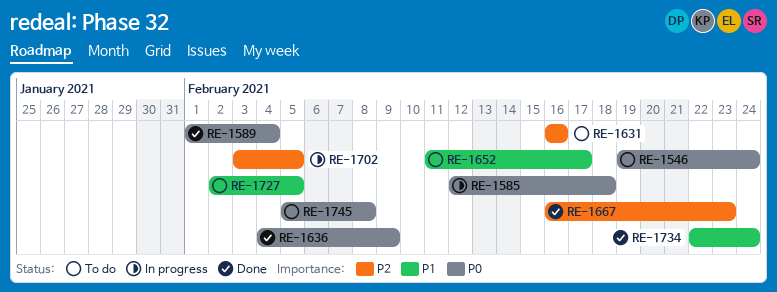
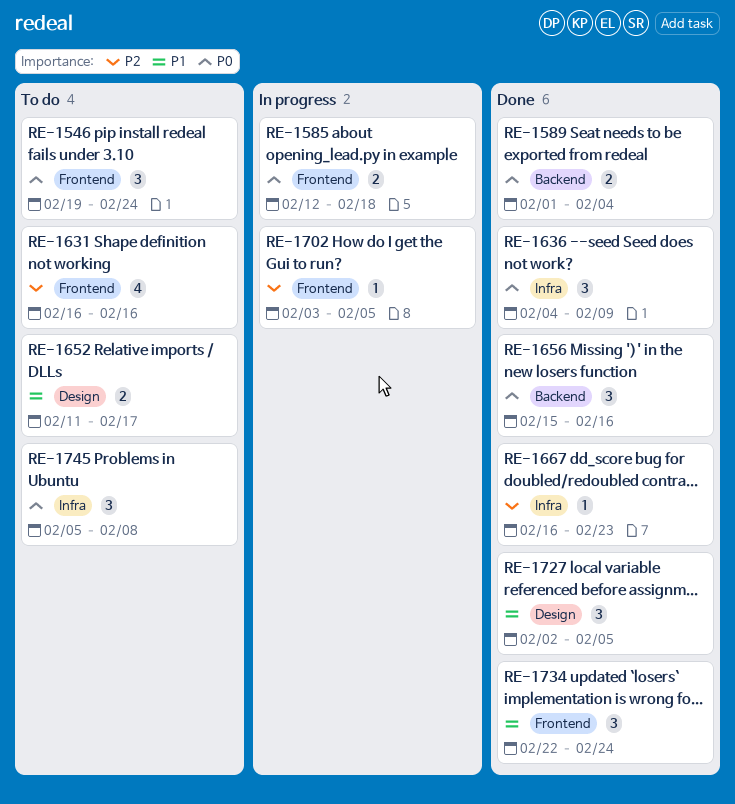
RE-1656: none -> present
RE-1727, status: To do -> Done

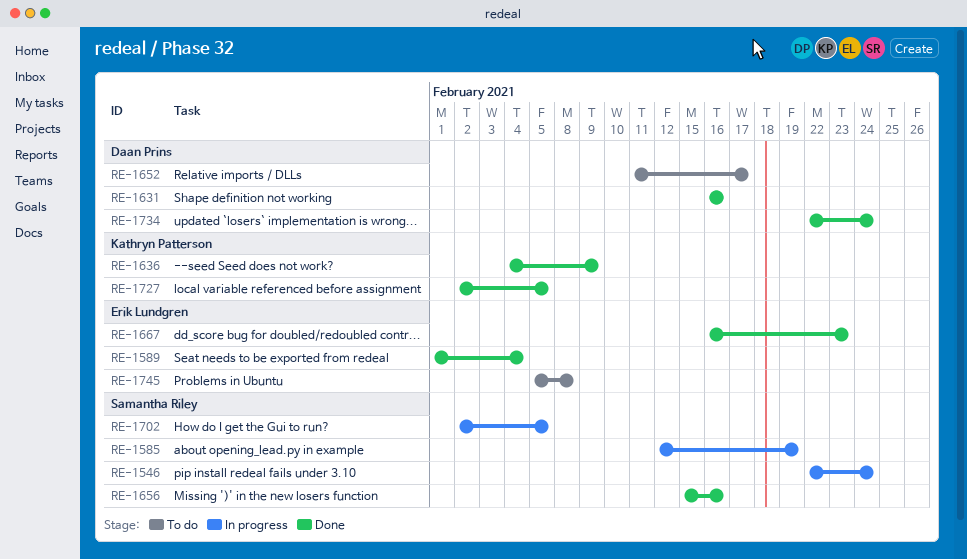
RE-1546, status: To do -> In progress
RE-1546, start: Feb 19 -> Feb 22
RE-1585, due: Feb 18 -> Feb 19
RE-1631, status: To do -> Done
RE-1702, start: Feb 3 -> Feb 2

